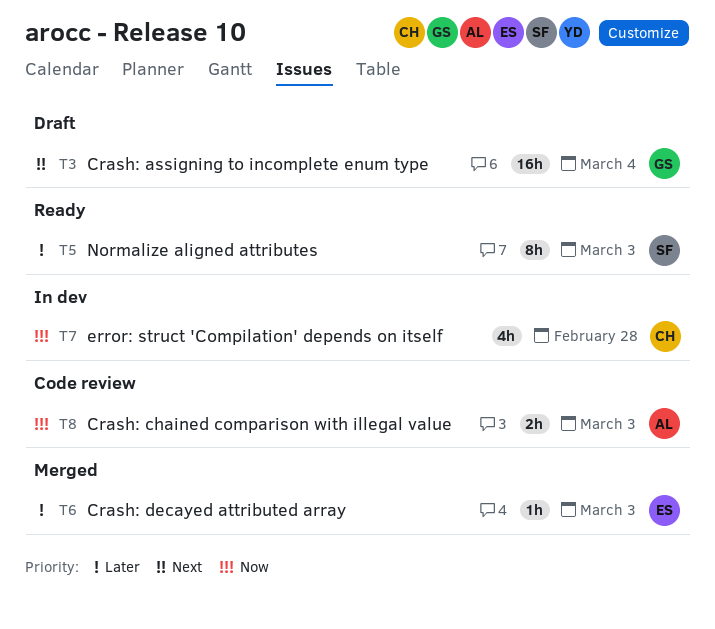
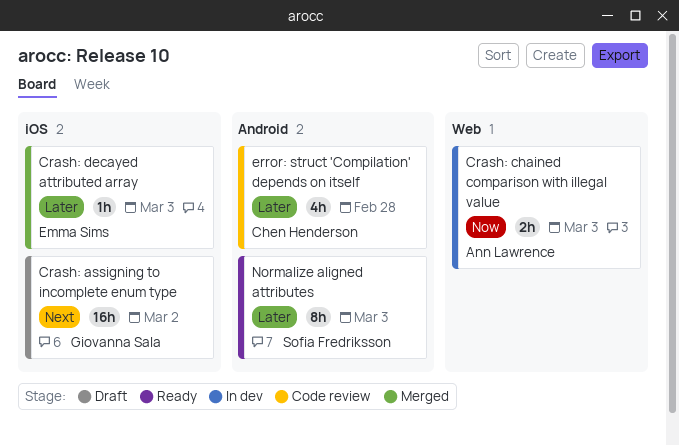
Crash: assigning to incomplete enum type, due: Mar 4 -> Mar 2
Crash: chained comparison with illegal value, status: Code review -> In dev
error: struct 'Compilation' depends on itself, status: In dev -> Code review
error: struct 'Compilation' depends on itself, priority: Now -> Later

